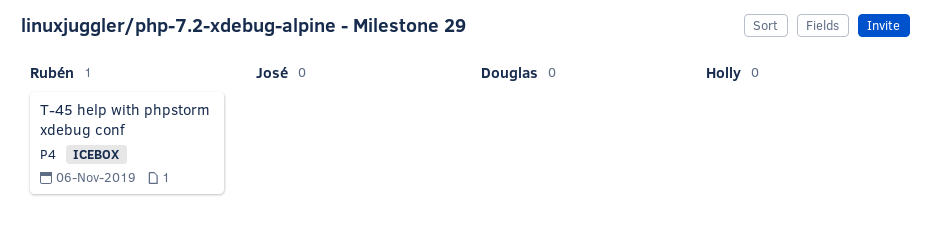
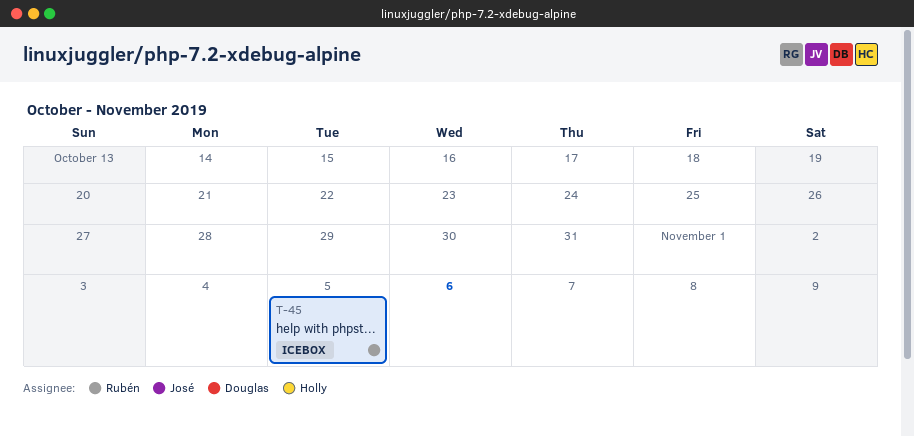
T-45, due: Nov 6 -> Nov 5

